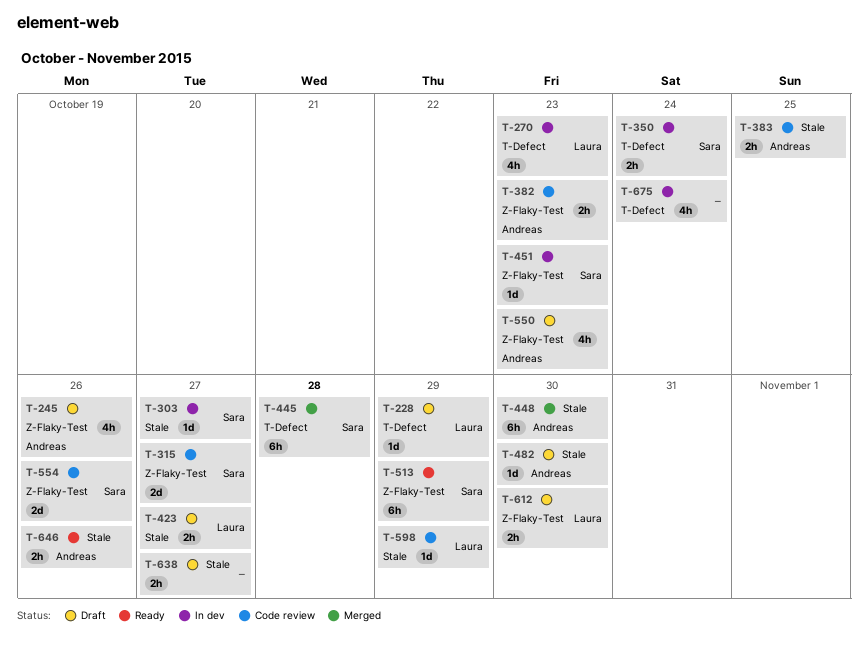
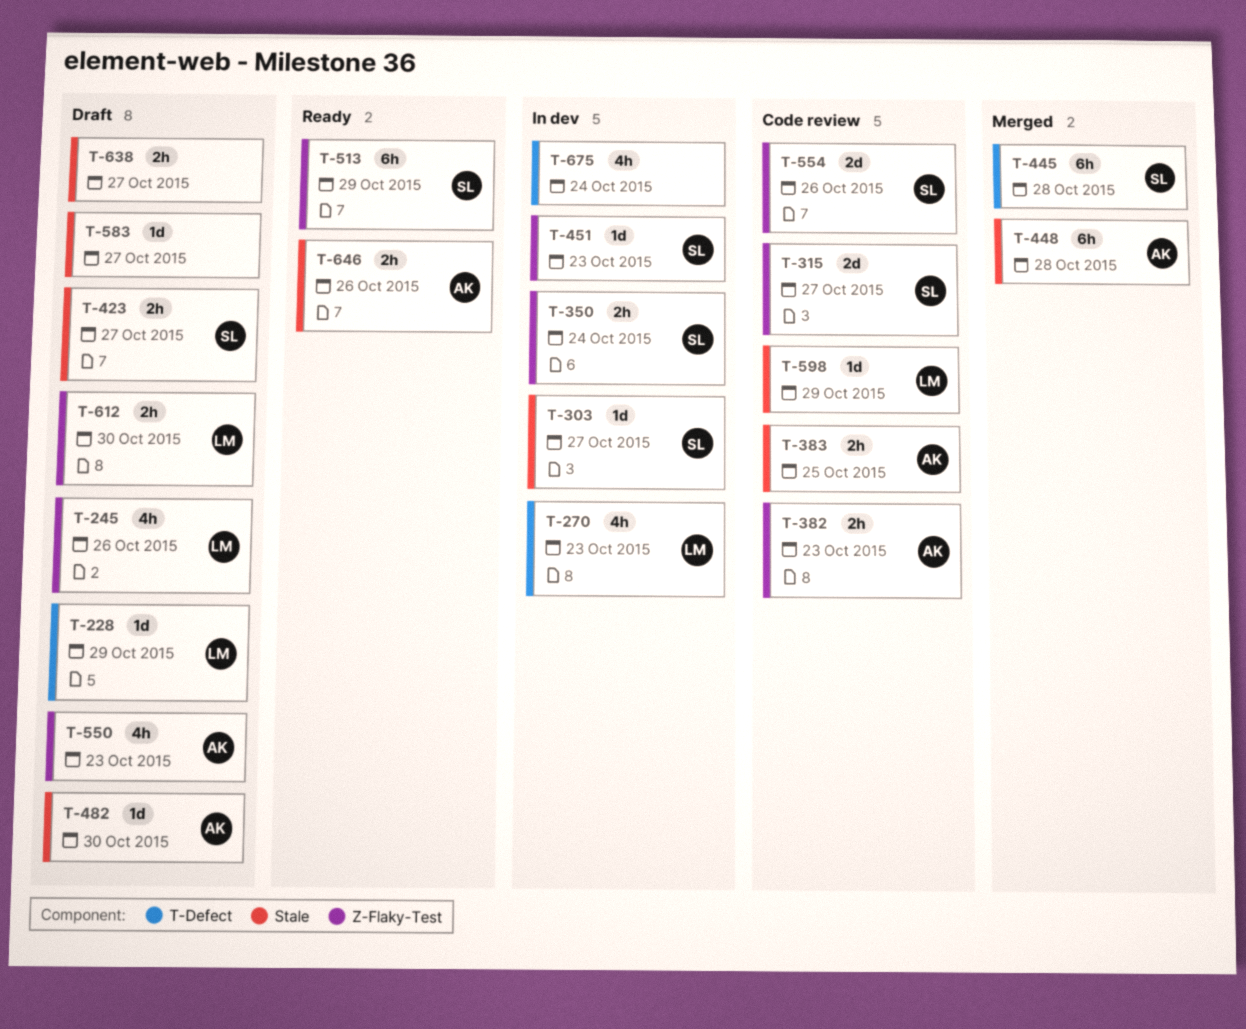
T-245, owner: Andreas -> Laura
T-350, label: T-Defect -> Z-Flaky-Test
T-423, owner: Laura -> Sara
T-448, due: Oct 30 -> Oct 28
T-583: none -> present

